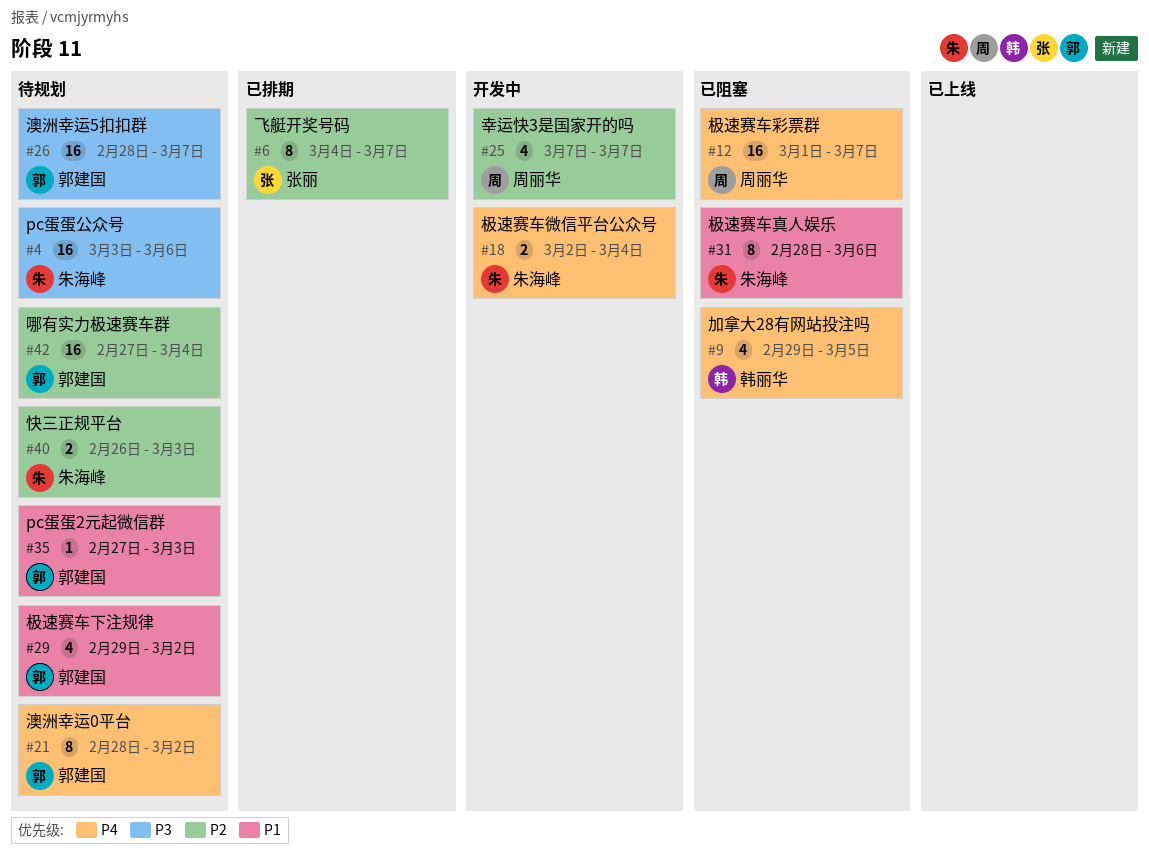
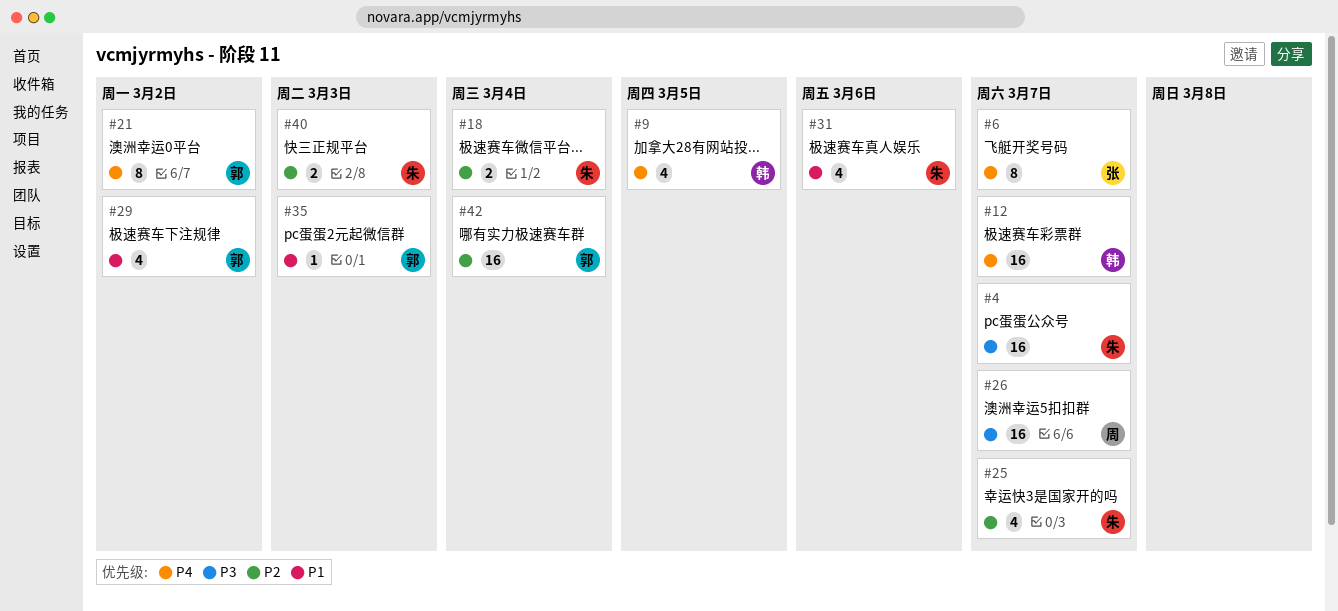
#4, due: Mar 6 -> Mar 7
#6, priority: P2 -> P4
#12, owner: 周丽华 -> 韩丽华
#18, priority: P4 -> P2
#25, owner: 周丽华 -> 朱海峰
#26, owner: 郭建国 -> 周丽华
#31, estimate: 8 -> 4

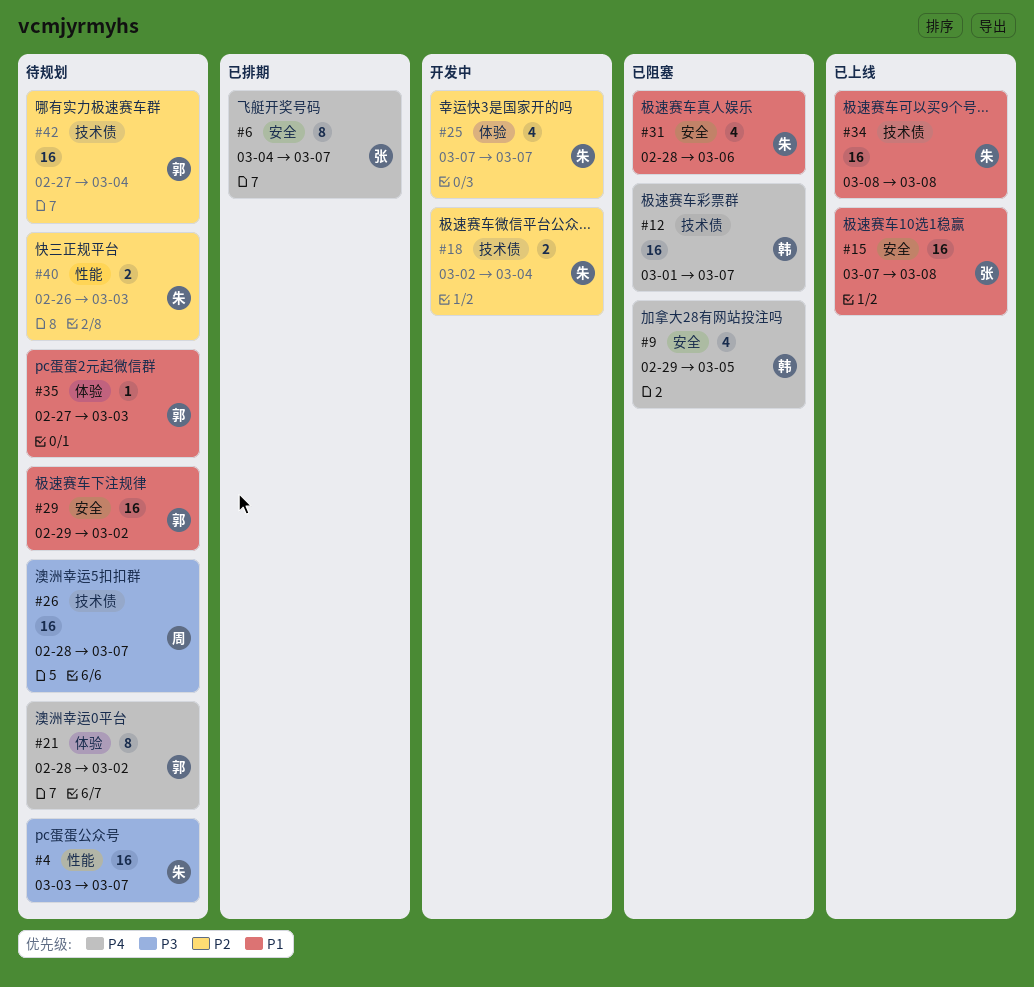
#15: none -> present
#29, estimate: 4 -> 16
#34: none -> present

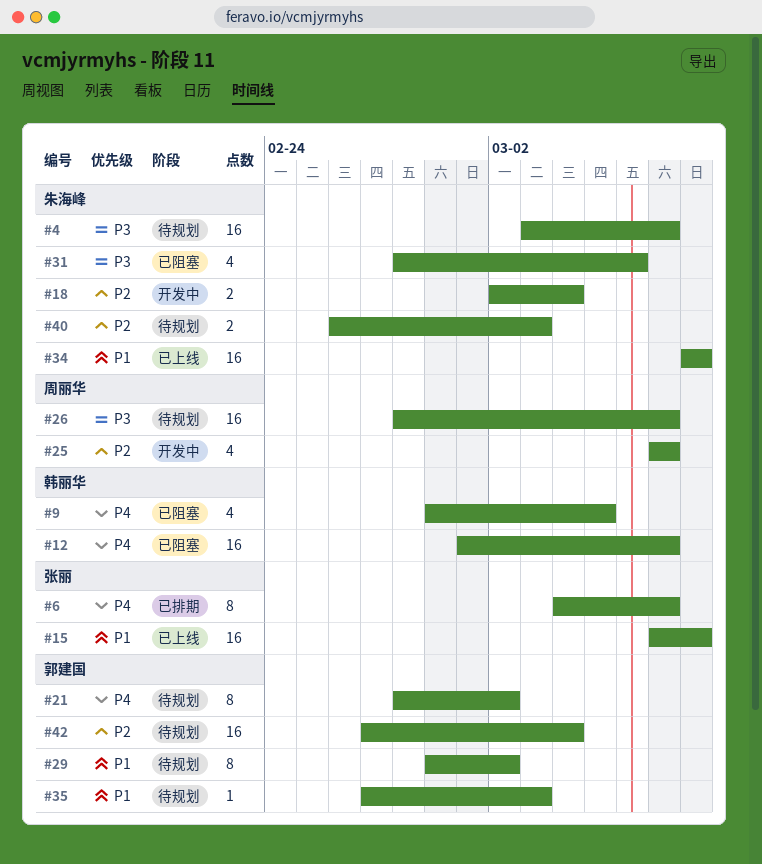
#25, owner: 朱海峰 -> 周丽华
#29, estimate: 16 -> 8
#31, priority: P1 -> P3

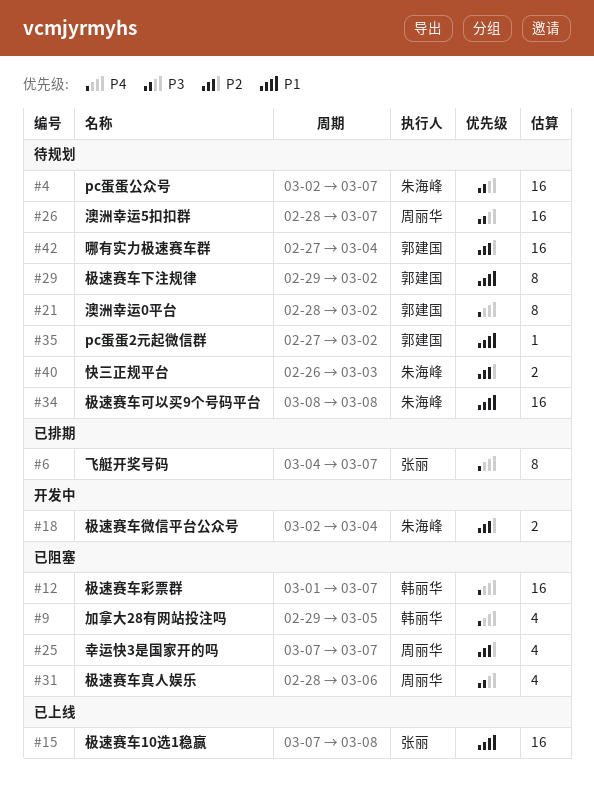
#4, start: Mar 3 -> Mar 2
#25, status: 开发中 -> 已阻塞
#31, owner: 朱海峰 -> 周丽华
#34, status: 已上线 -> 待规划
#35, due: Mar 3 -> Mar 2

